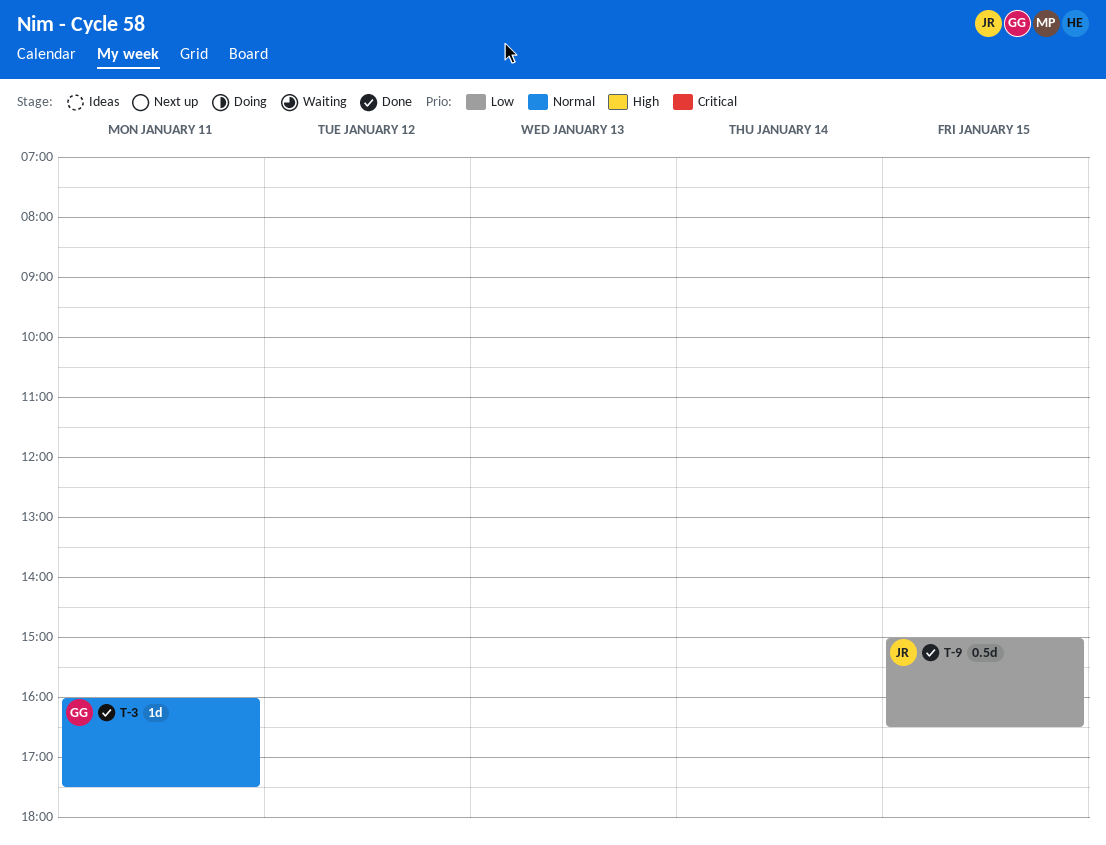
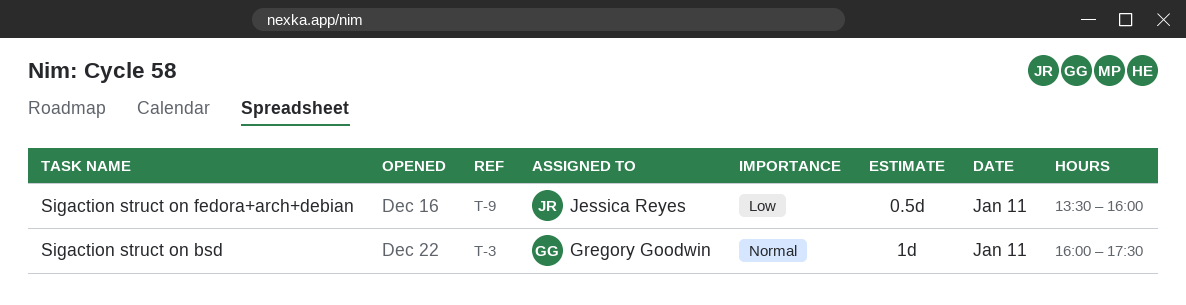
T-9, day: Jan 15 -> Jan 11
T-9, begins: 15:00 -> 13:30
T-9, ends: 16:30 -> 16:00

